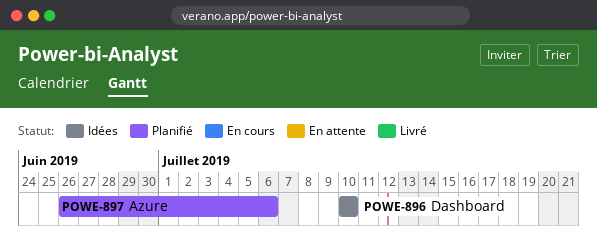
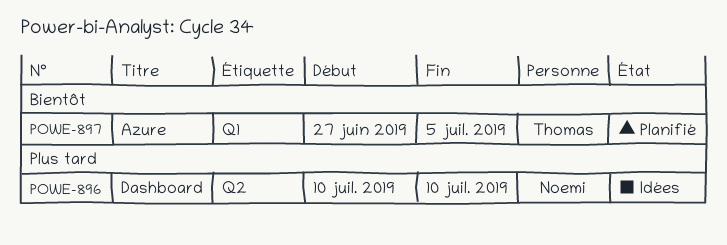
POWE-897, start: Jun 26 -> Jun 27
POWE-897, due: Jul 6 -> Jul 5

